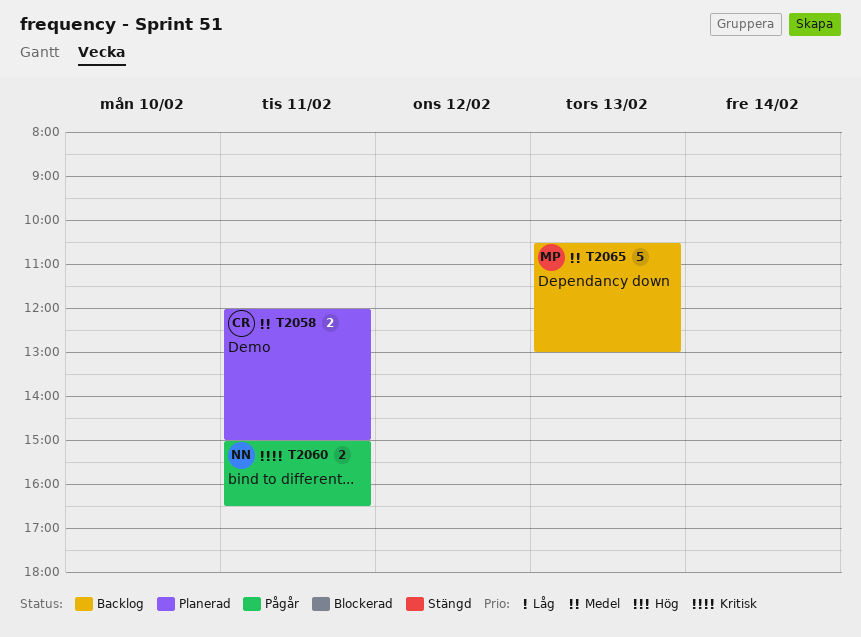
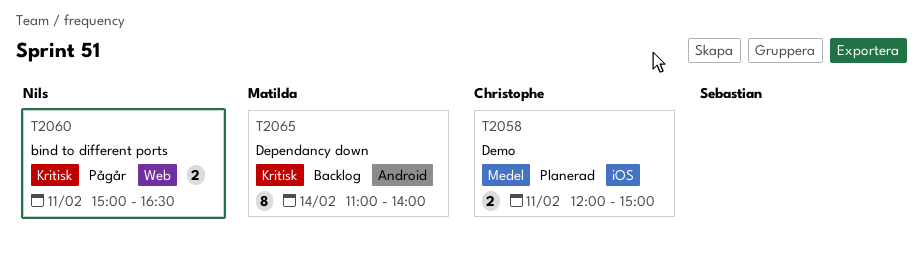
T2065, priority: Medel -> Kritisk
T2065, estimate: 5 -> 8
T2065, day: Feb 13 -> Feb 14
T2065, begins: 10:30 -> 11:00
T2065, ends: 13:00 -> 14:00

